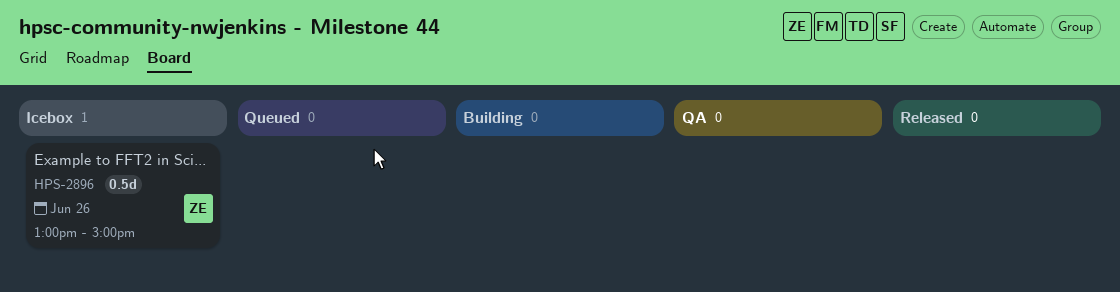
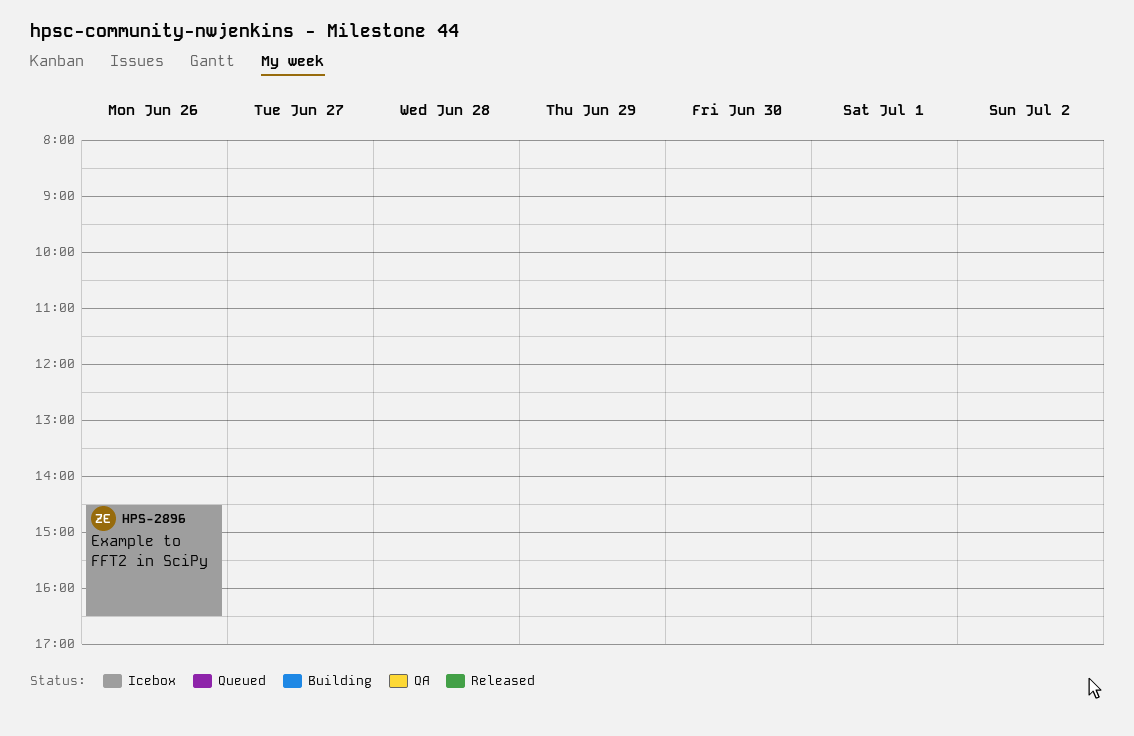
HPS-2896, begins: 13:00 -> 14:30
HPS-2896, ends: 15:00 -> 16:30

